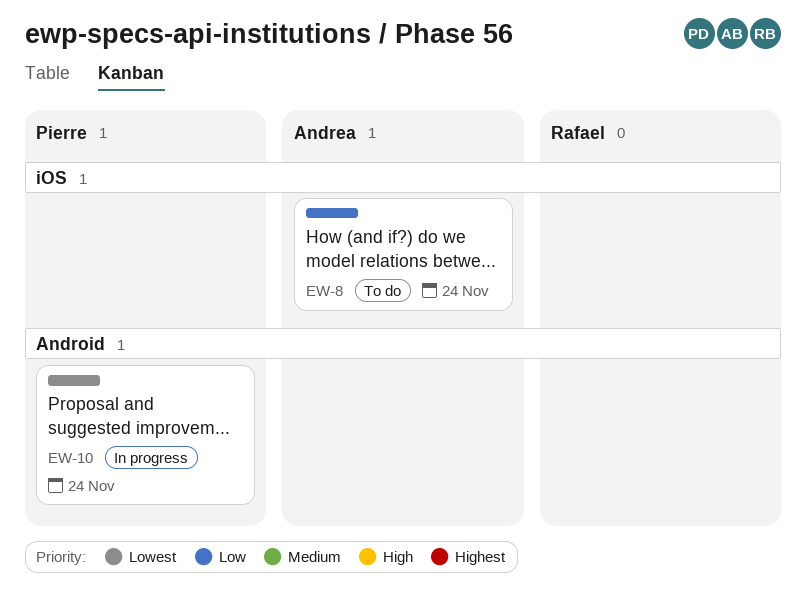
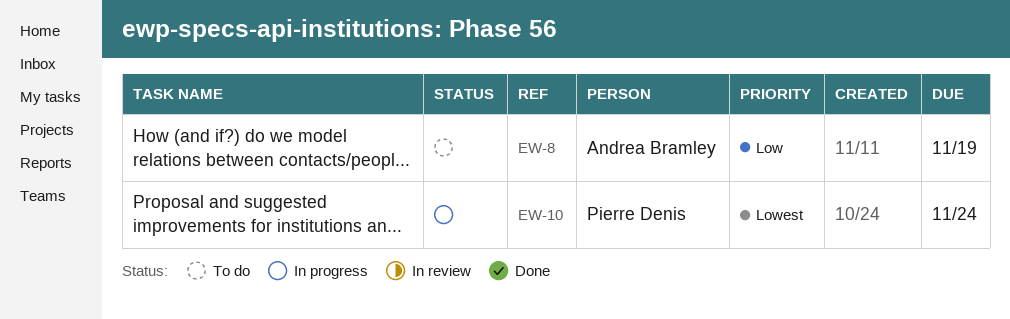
EW-8, due: Nov 24 -> Nov 19

